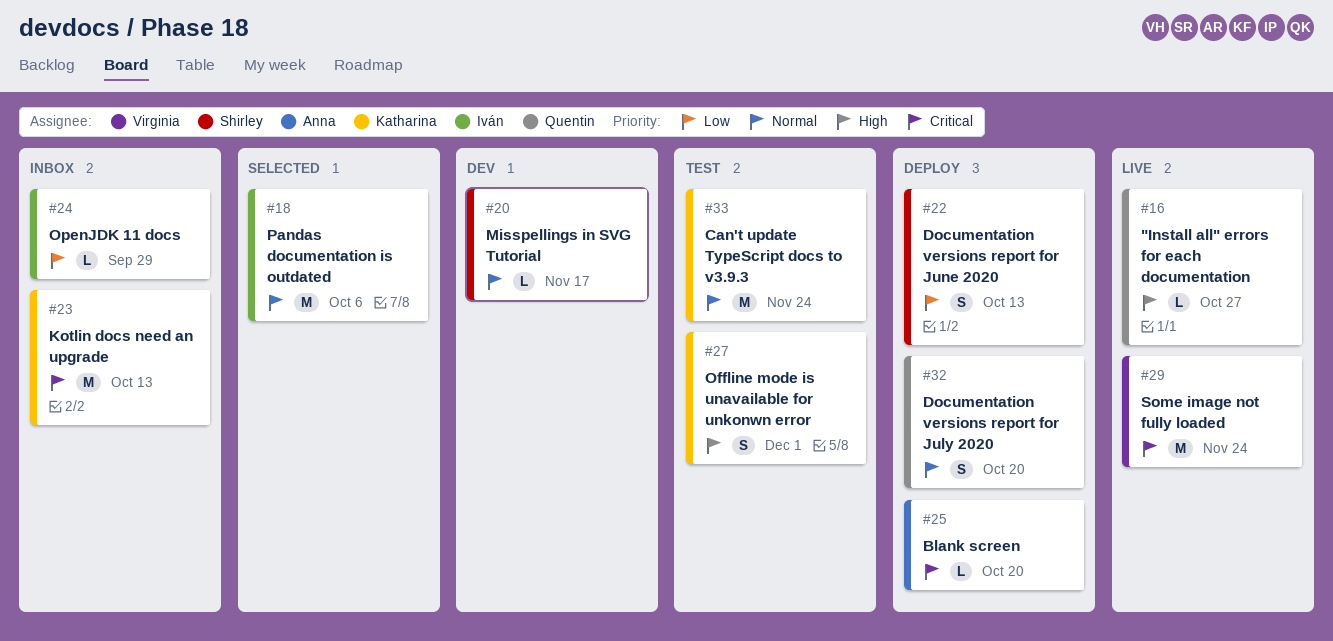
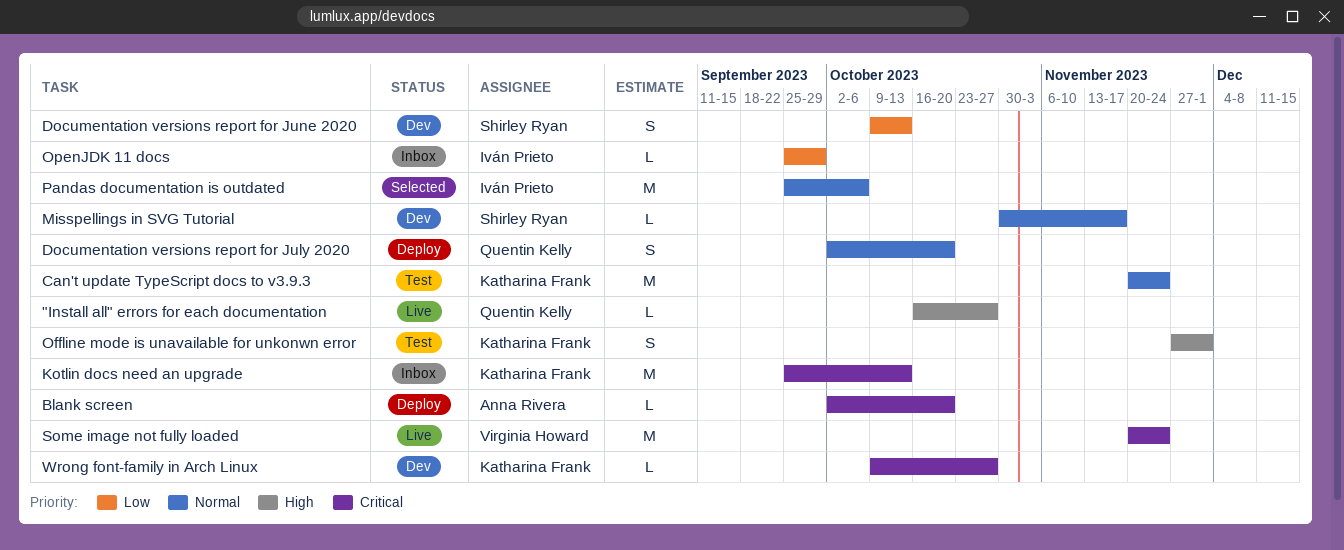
Documentation versions report for June 2020, status: Deploy -> Dev
Wrong font-family in Arch Linux: none -> present

